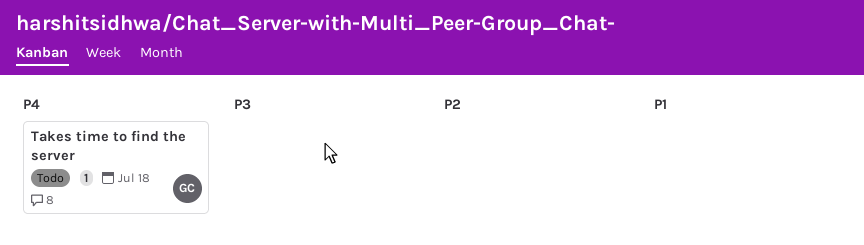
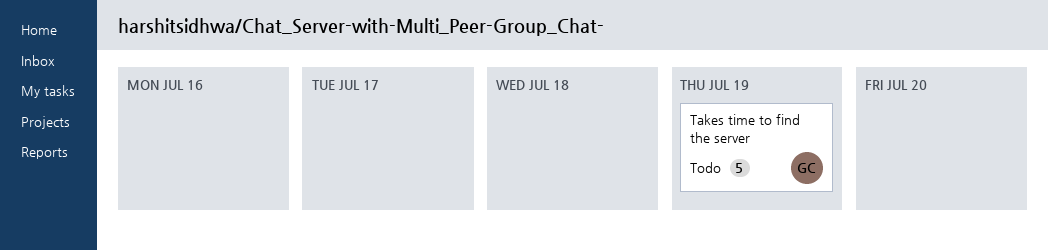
Takes time to find the server, estimate: 1 -> 5
Takes time to find the server, due: Jul 18 -> Jul 19

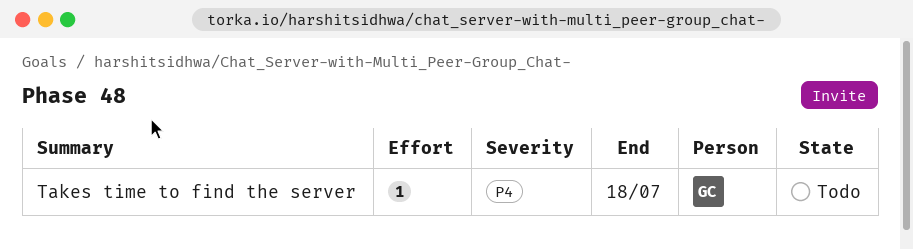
Takes time to find the server, estimate: 5 -> 1
Takes time to find the server, due: Jul 19 -> Jul 18

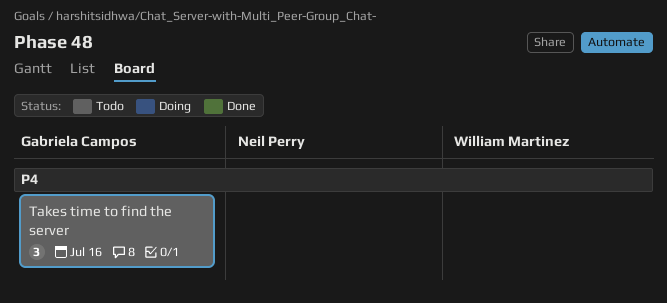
Takes time to find the server, estimate: 1 -> 3
Takes time to find the server, due: Jul 18 -> Jul 16

